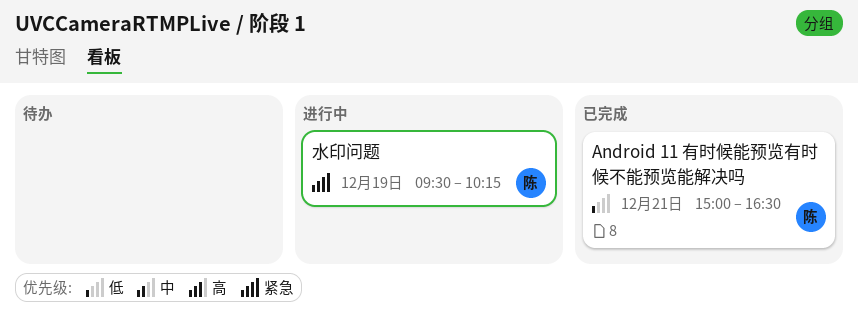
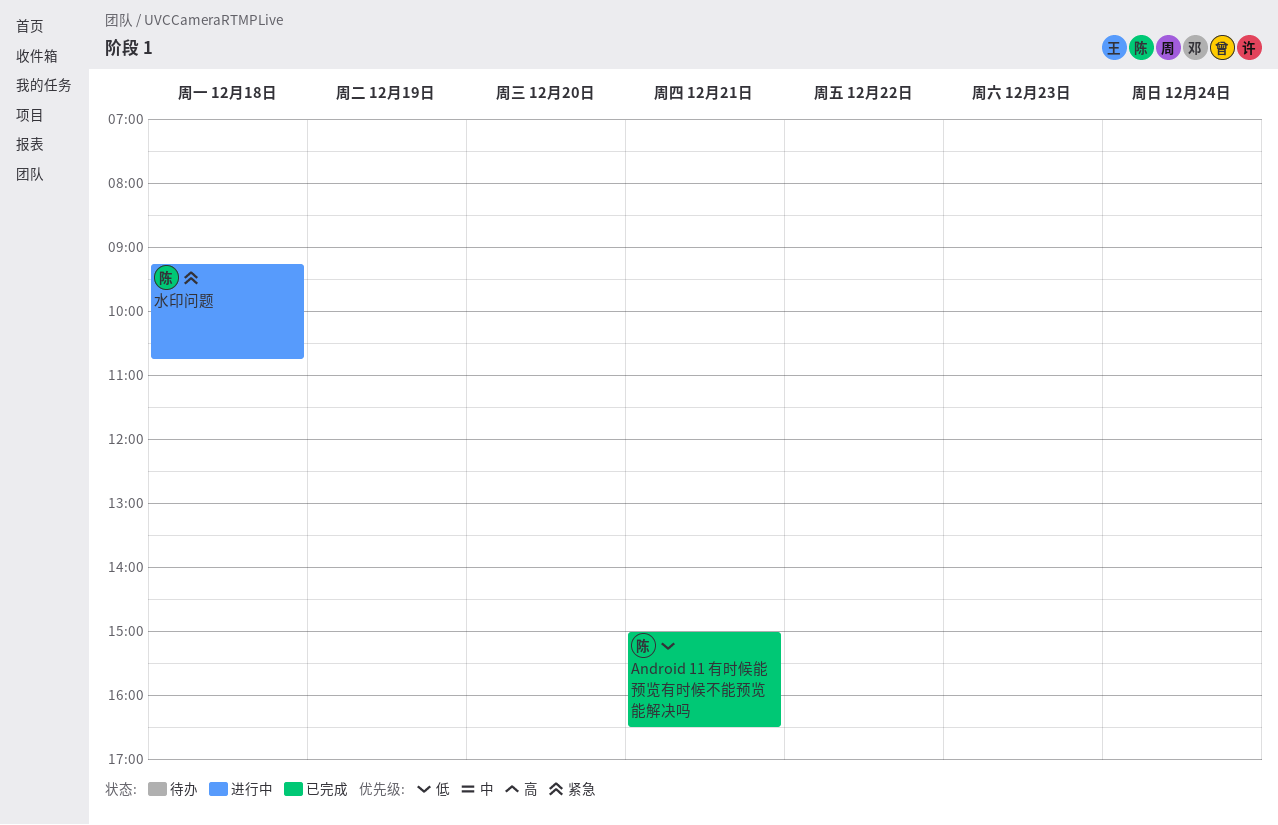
水印问题, day: Dec 19 -> Dec 18
水印问题, begins: 09:30 -> 09:15
水印问题, ends: 10:15 -> 10:45

